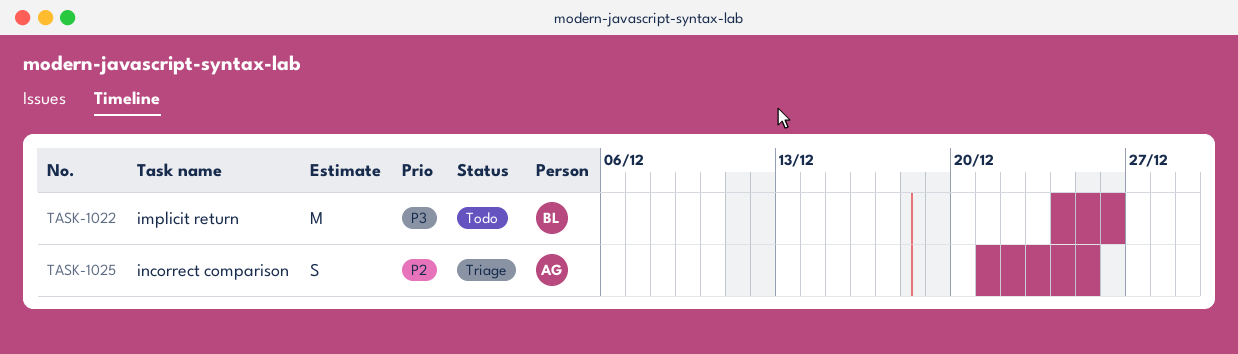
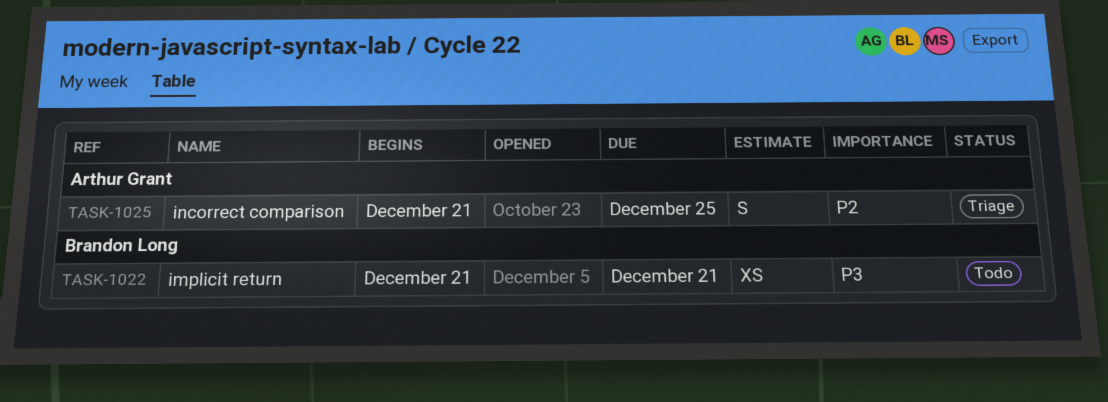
TASK-1022, estimate: M -> XS
TASK-1022, start: Dec 24 -> Dec 21
TASK-1022, due: Dec 26 -> Dec 21

